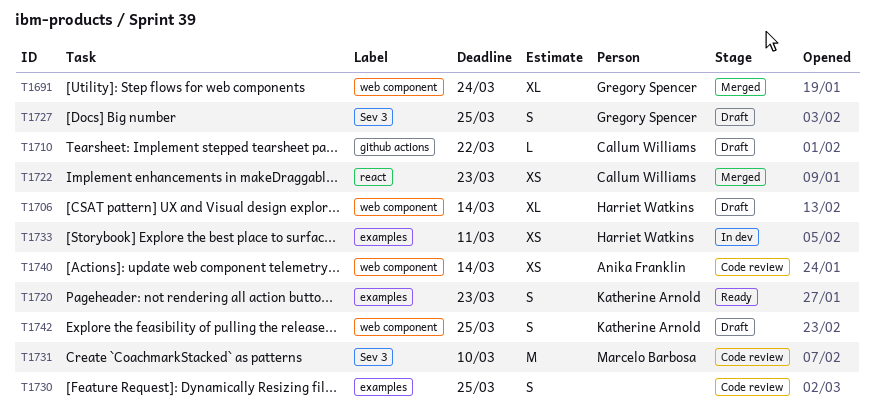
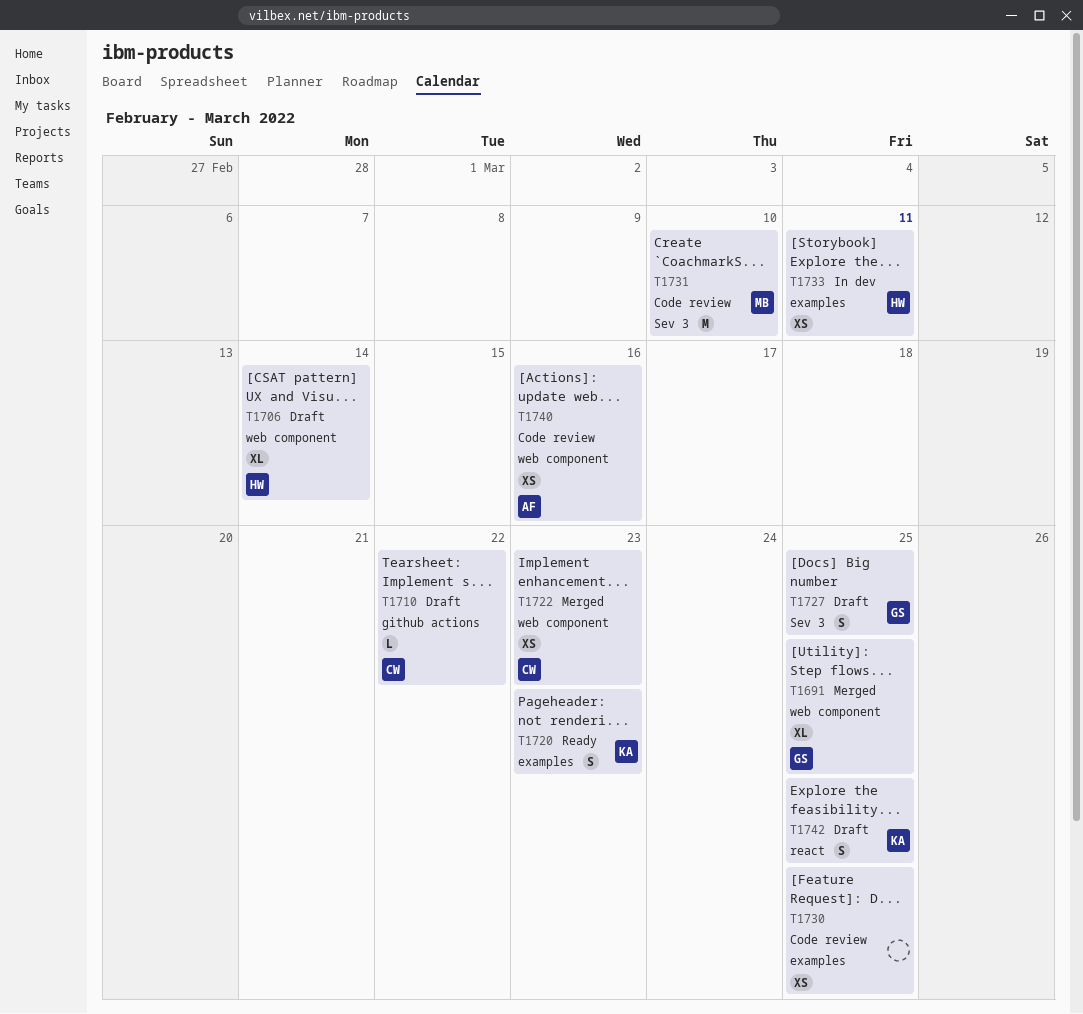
T1691, due: Mar 24 -> Mar 25
T1722, label: react -> web component
T1730, estimate: S -> XS
T1740, due: Mar 14 -> Mar 16
T1742, label: web component -> react

